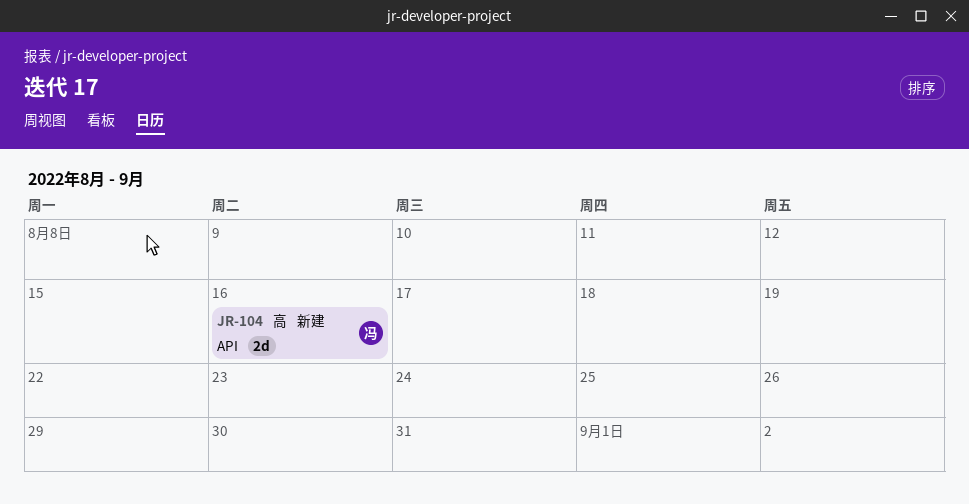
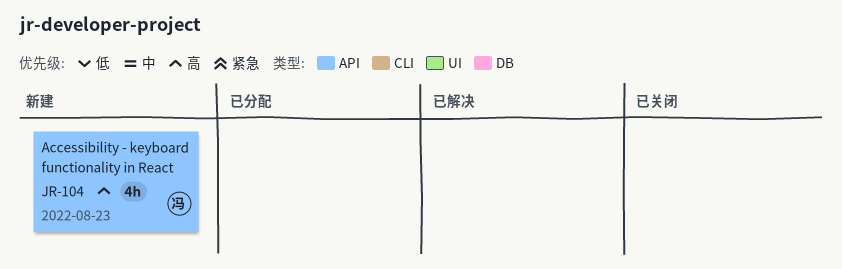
JR-104, estimate: 2d -> 4h
JR-104, due: Aug 16 -> Aug 23

